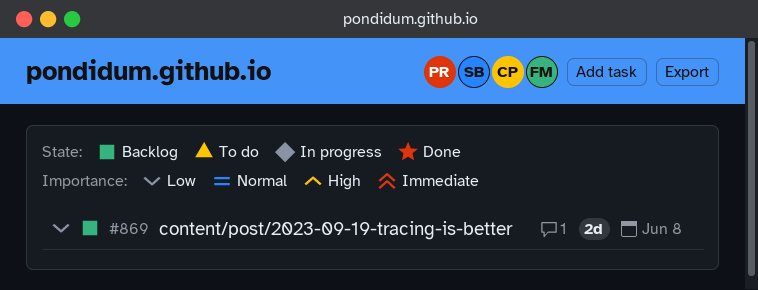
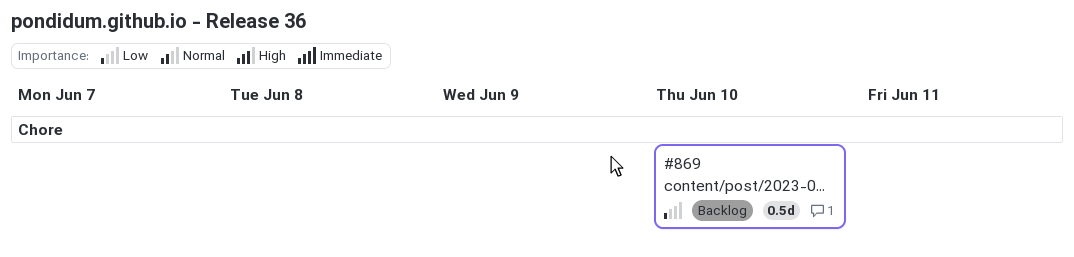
#869, estimate: 2d -> 0.5d
#869, due: Jun 8 -> Jun 10

